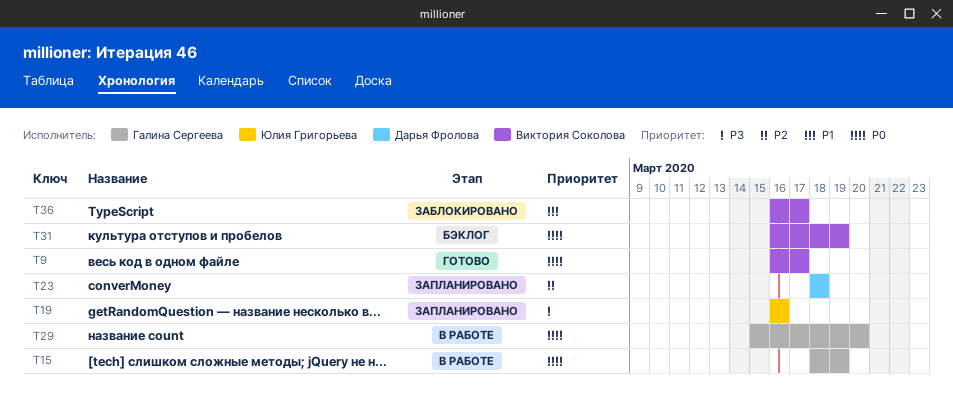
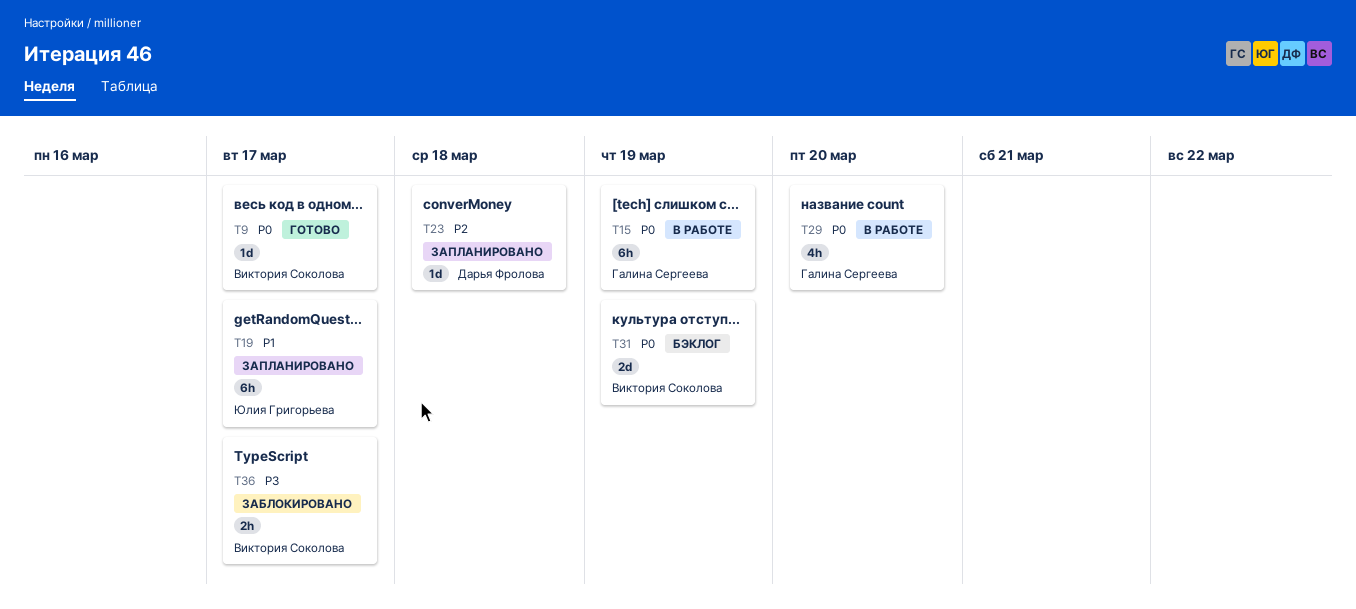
T19, priority: P3 -> P1
T19, due: Mar 16 -> Mar 17
T36, priority: P1 -> P3

